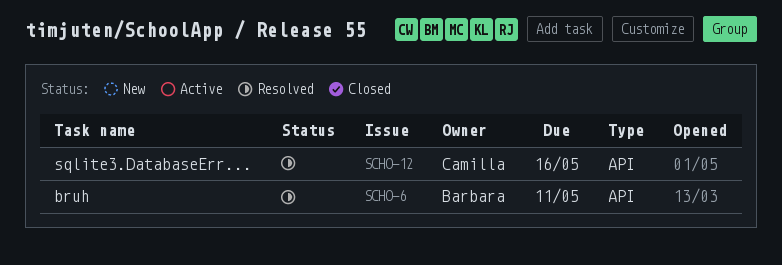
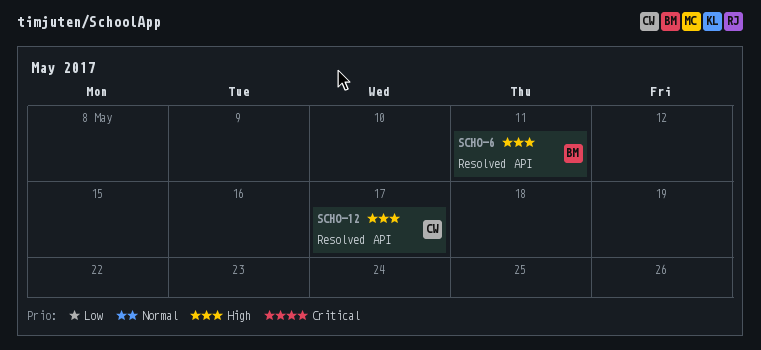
SCHO-12, due: May 16 -> May 17

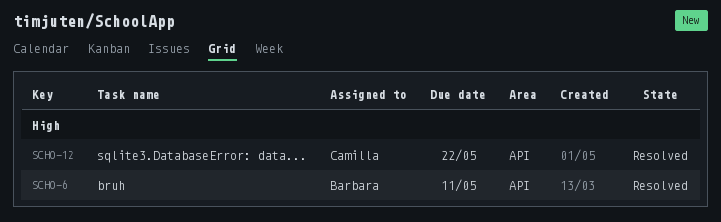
SCHO-12, due: May 17 -> May 22

